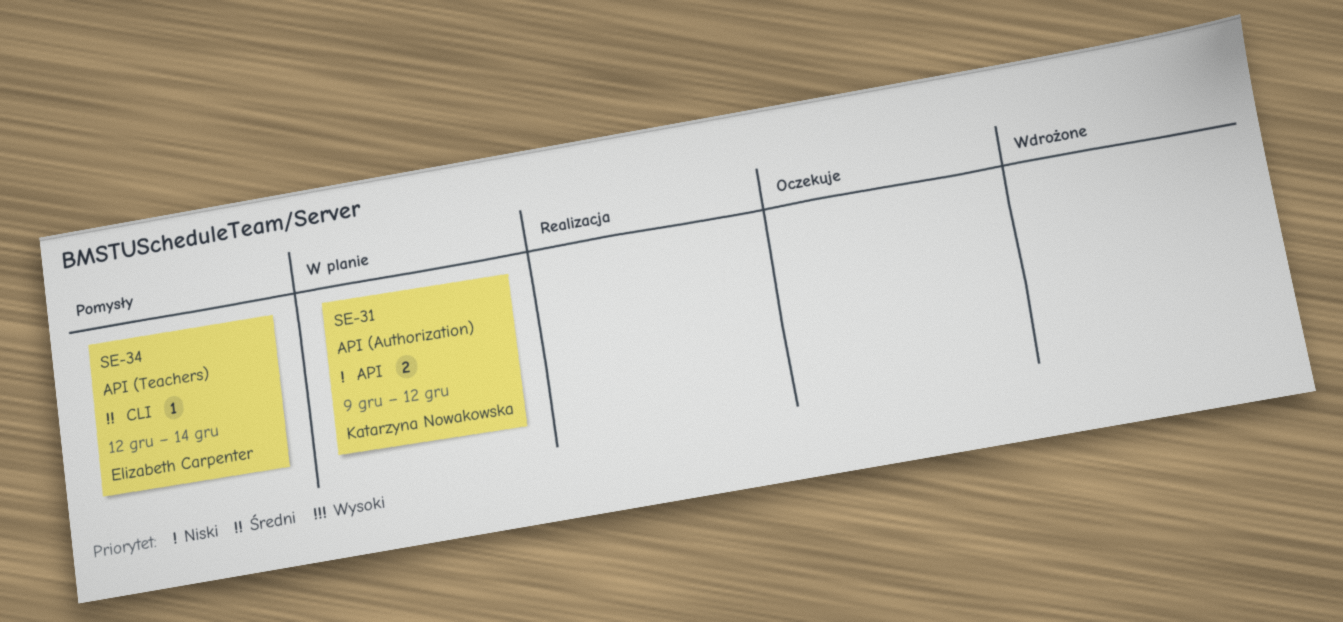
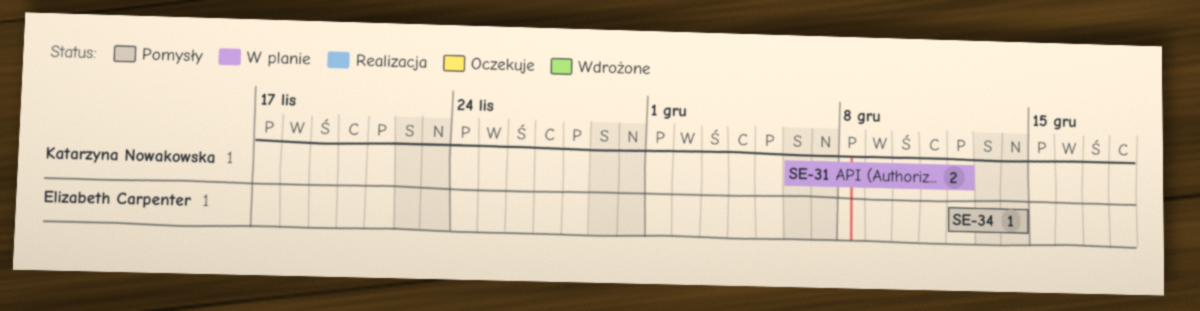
SE-31, start: Dec 9 -> Dec 6

